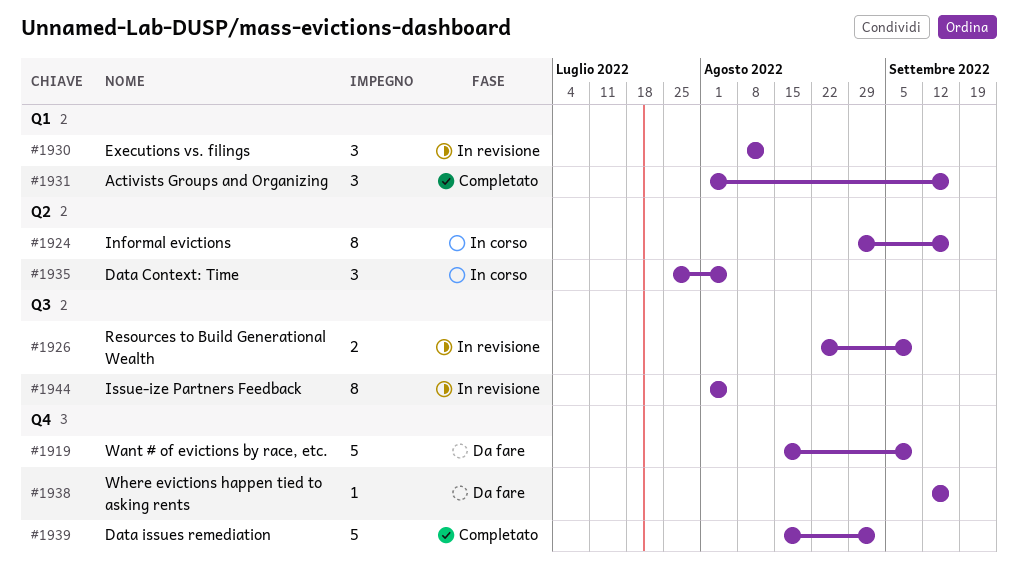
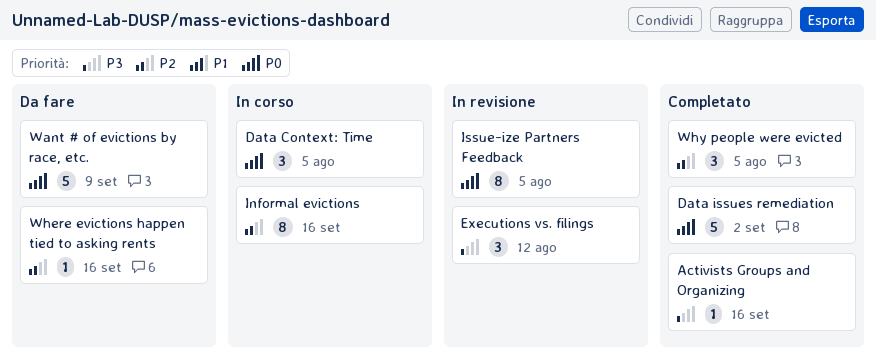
Activists Groups and Organizing, estimate: 3 -> 1
Resources to Build Generational Wealth: present -> none
Why people were evicted: none -> present

